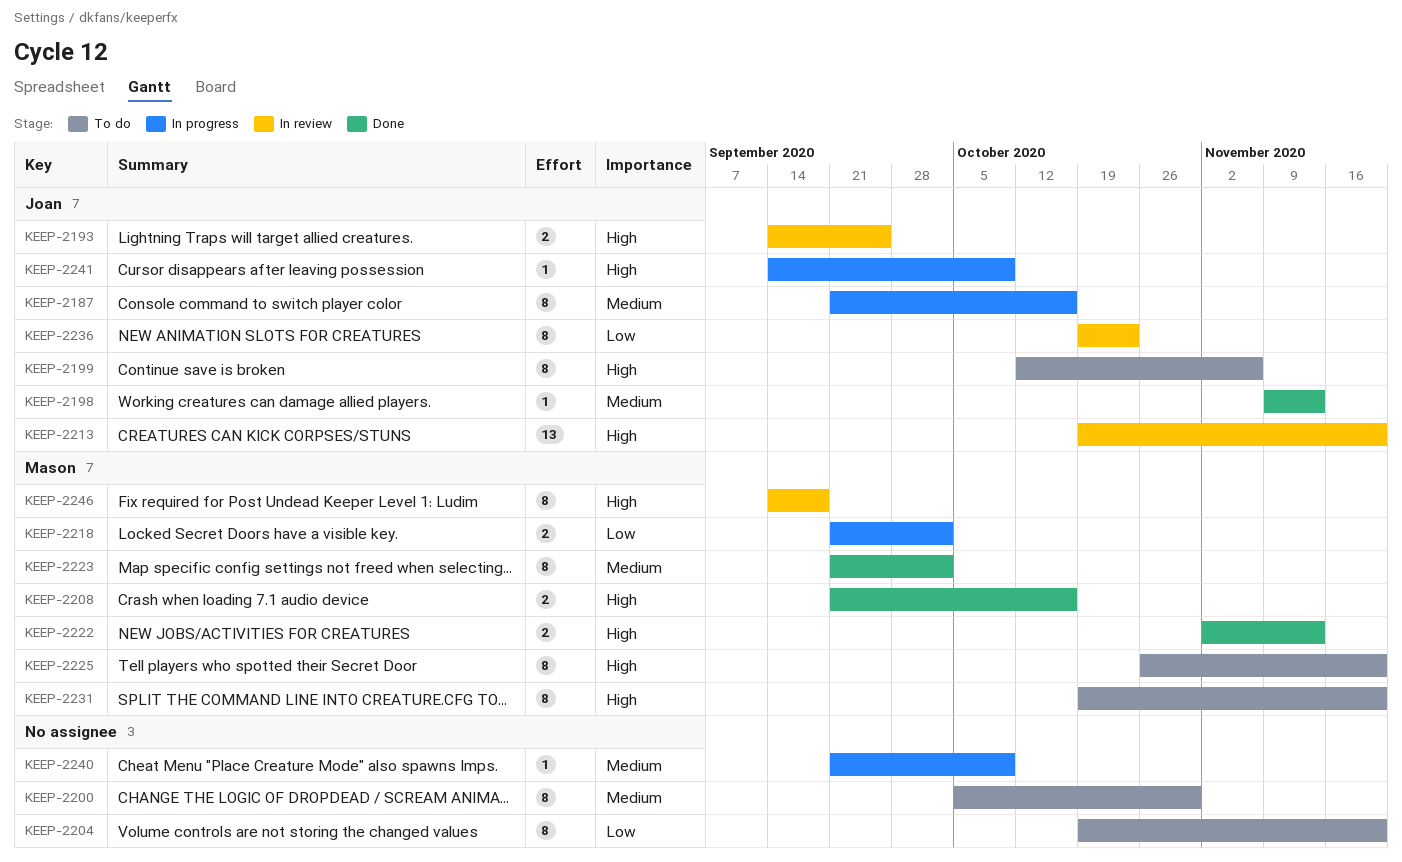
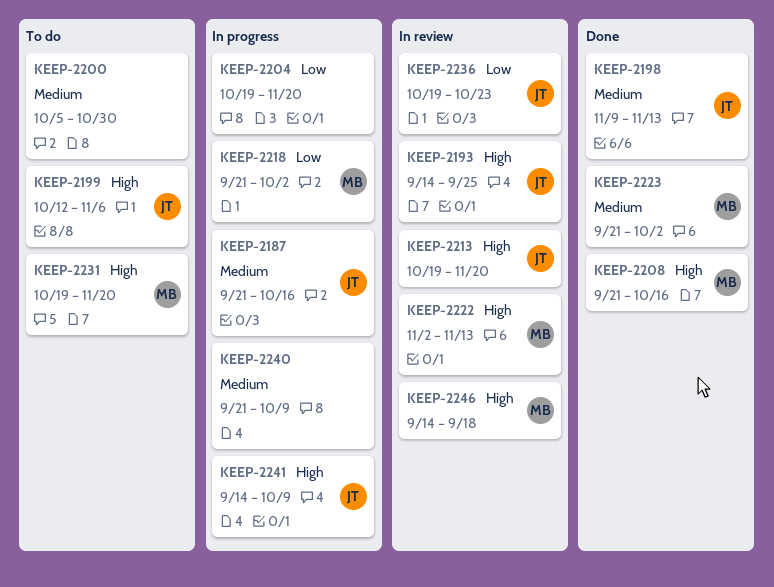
KEEP-2204, status: To do -> In progress
KEEP-2222, status: Done -> In review
KEEP-2225: present -> none

